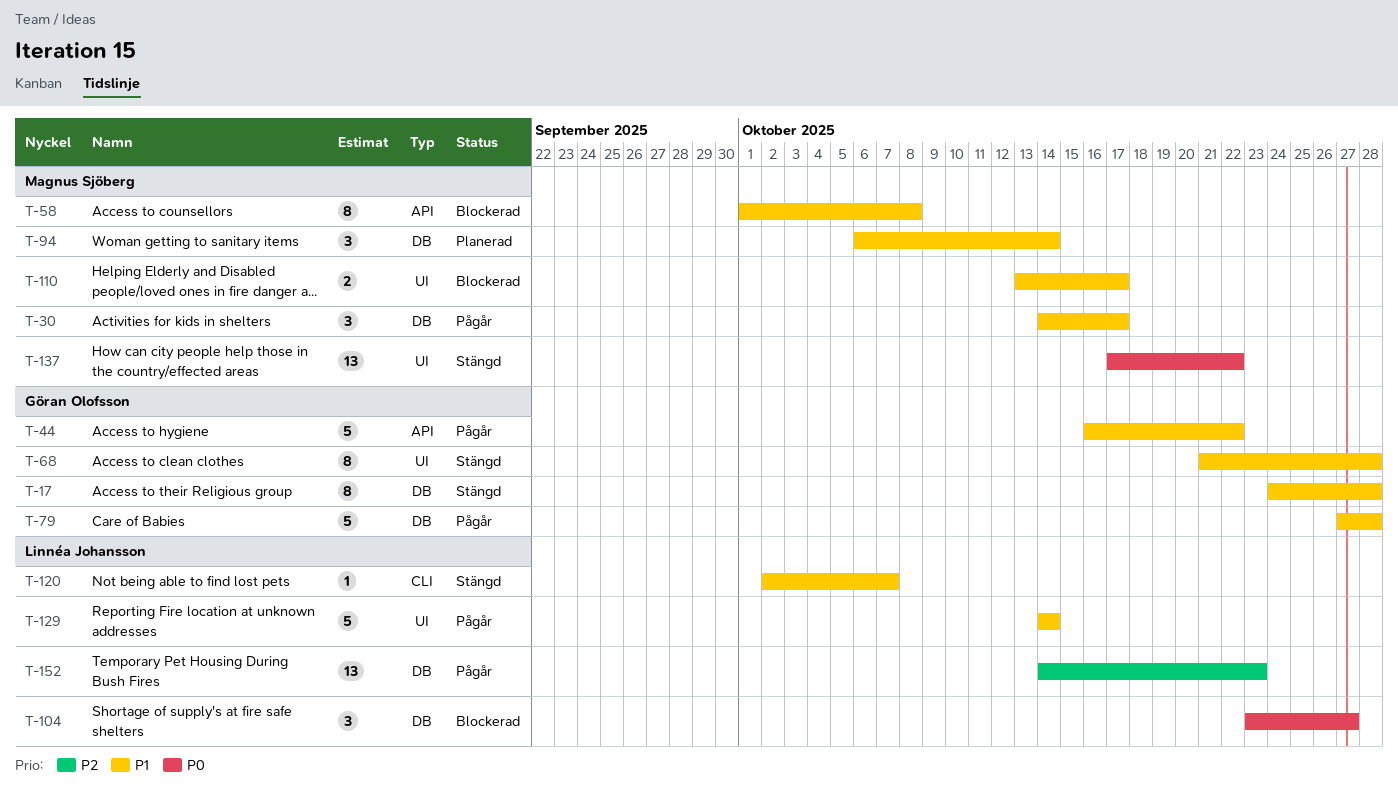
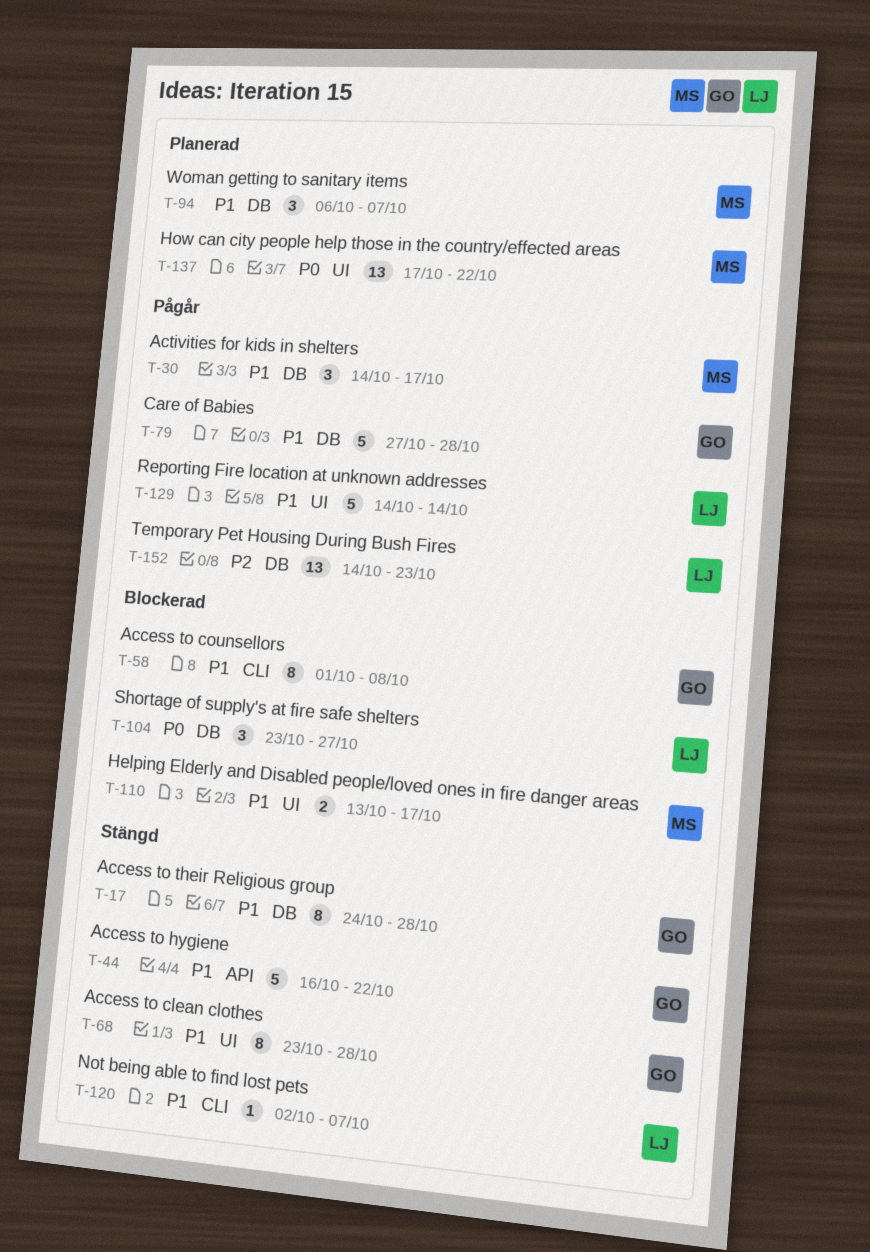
T-44, status: Pågår -> Stängd
T-58, owner: Magnus Sjöberg -> Göran Olofsson
T-58, label: API -> CLI
T-68, start: Oct 21 -> Oct 23
T-94, due: Oct 14 -> Oct 7
T-137, status: Stängd -> Planerad

